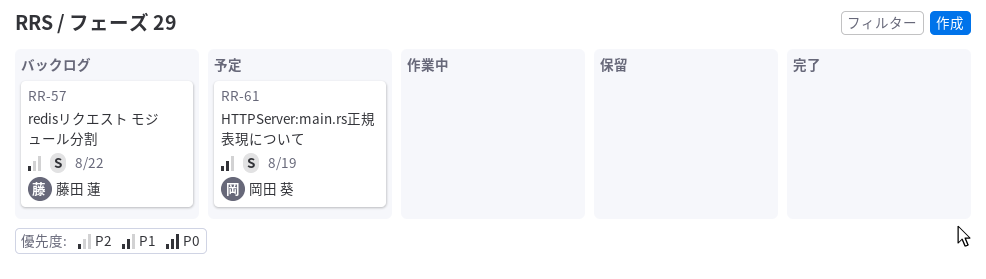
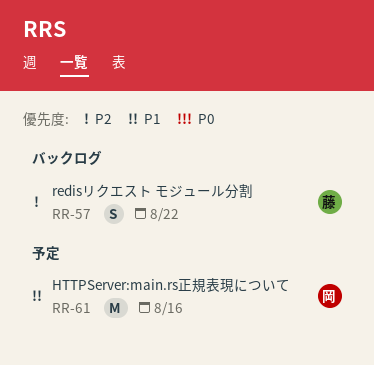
RR-61, estimate: S -> M
RR-61, due: Aug 19 -> Aug 16

